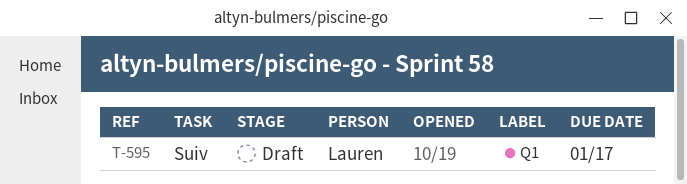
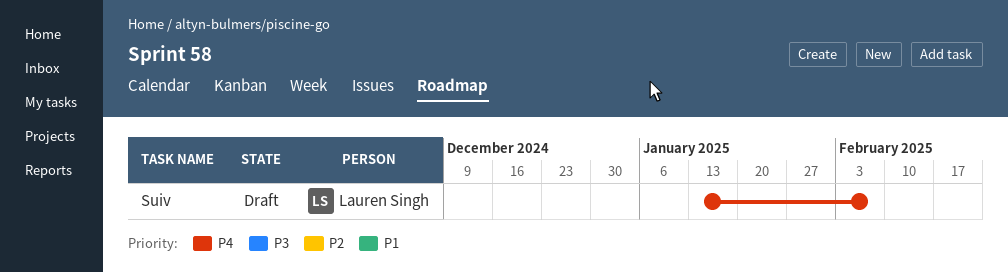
Suiv, due: Jan 17 -> Feb 7

